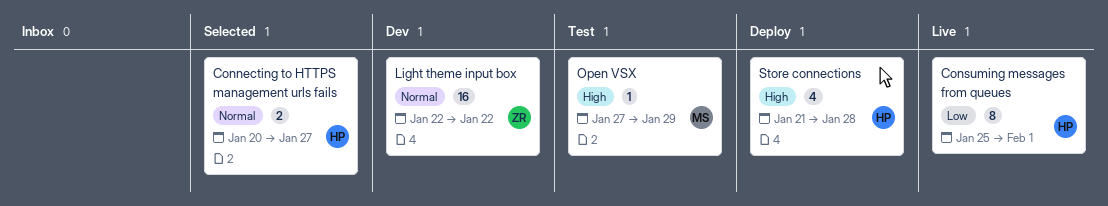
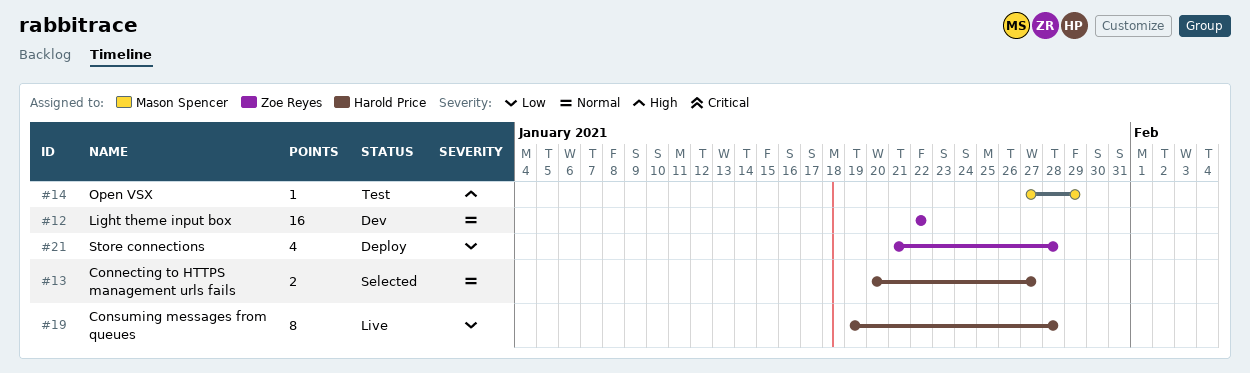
Consuming messages from queues, start: Jan 25 -> Jan 19
Consuming messages from queues, due: Feb 1 -> Jan 28
Store connections, owner: Harold Price -> Zoe Reyes
Store connections, priority: High -> Low

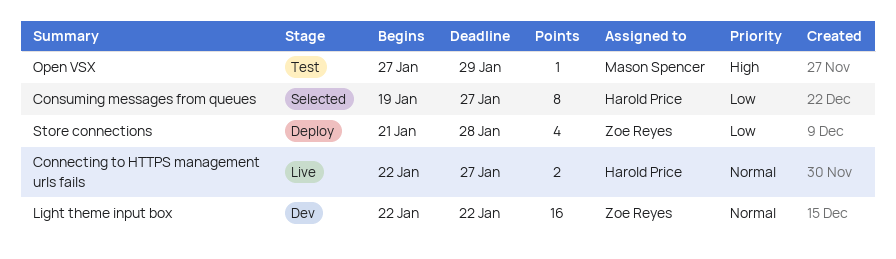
Connecting to HTTPS management urls fails, status: Selected -> Live
Connecting to HTTPS management urls fails, start: Jan 20 -> Jan 22
Consuming messages from queues, status: Live -> Selected
Consuming messages from queues, due: Jan 28 -> Jan 27

